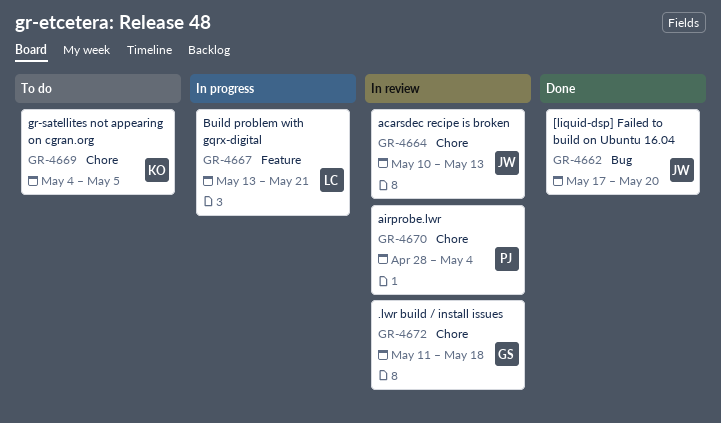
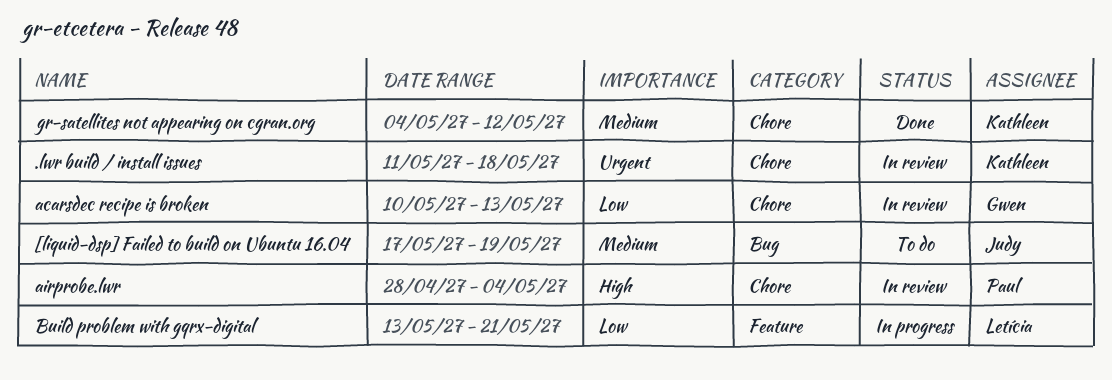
.lwr build / install issues, owner: Gwen -> Kathleen
[liquid-dsp] Failed to build on Ubuntu 16.04, status: Done -> To do
[liquid-dsp] Failed to build on Ubuntu 16.04, due: May 20 -> May 19
acarsdec recipe is broken, owner: Judy -> Gwen
gr-satellites not appearing on cgran.org, status: To do -> Done
gr-satellites not appearing on cgran.org, due: May 5 -> May 12

